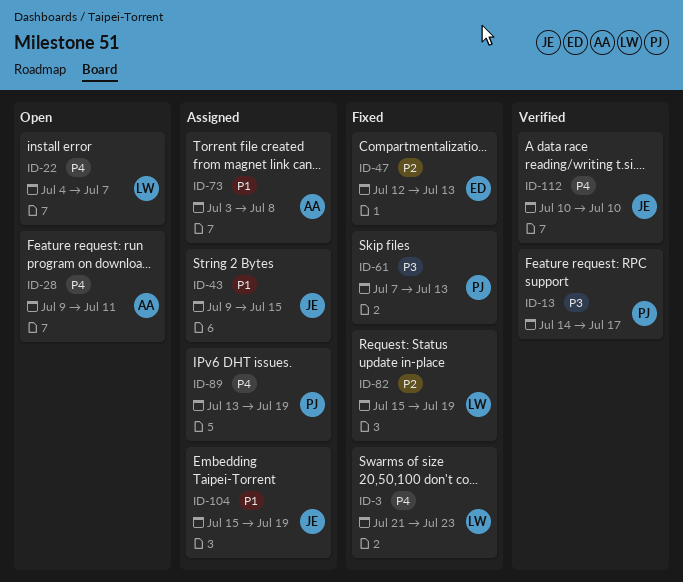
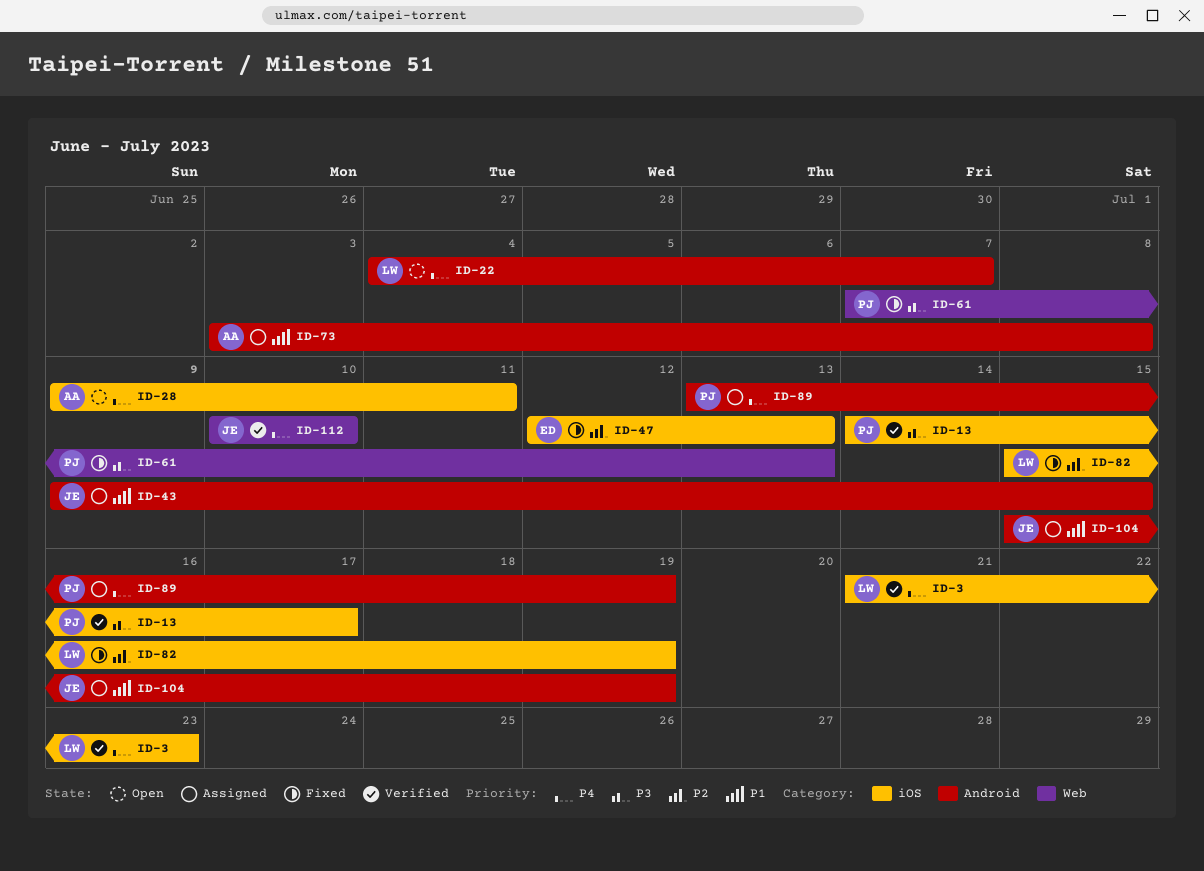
ID-3, status: Fixed -> Verified

